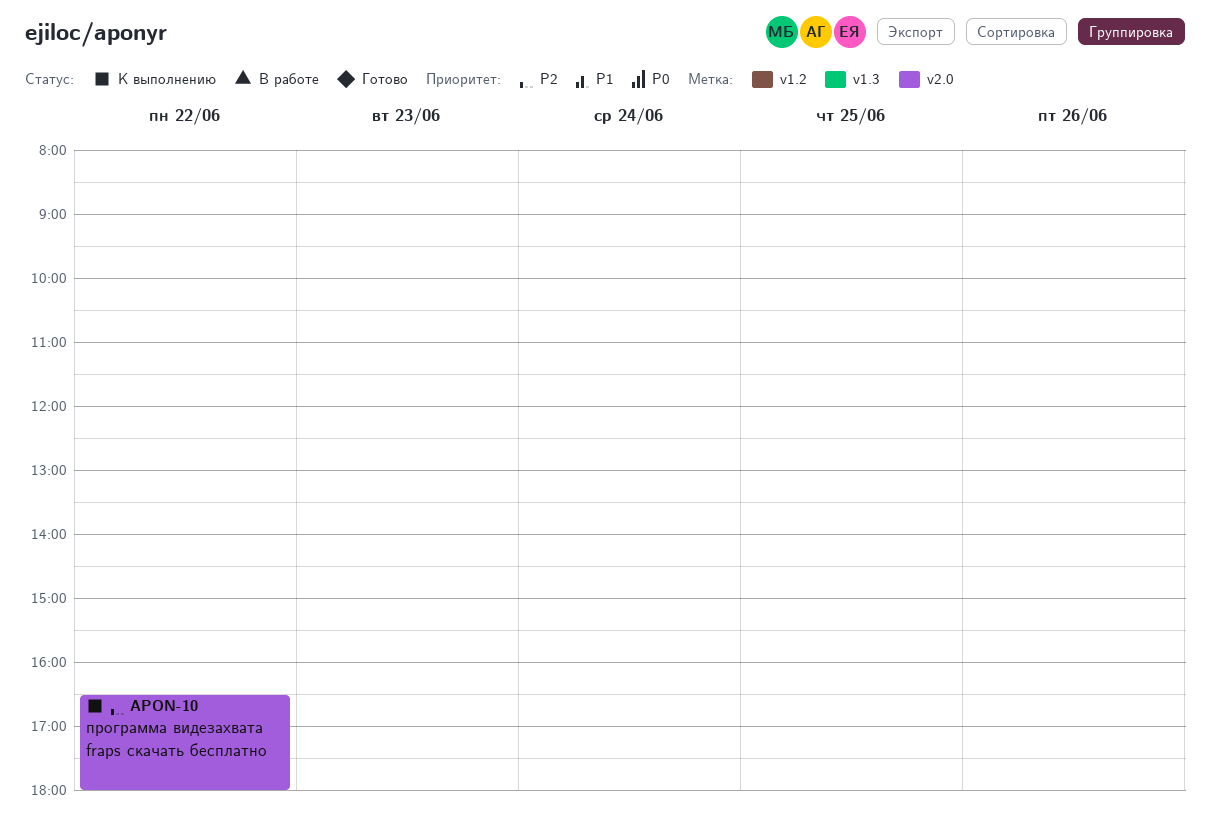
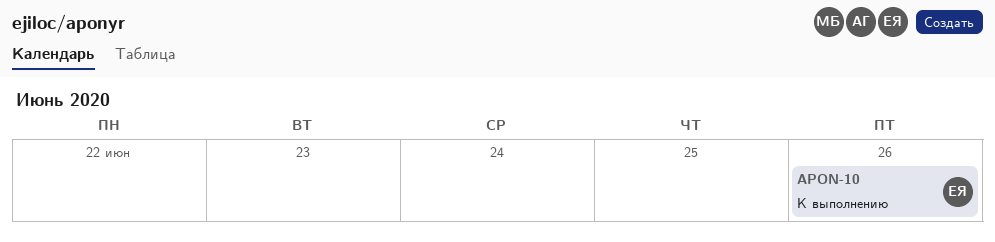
APON-10, day: Jun 22 -> Jun 26

